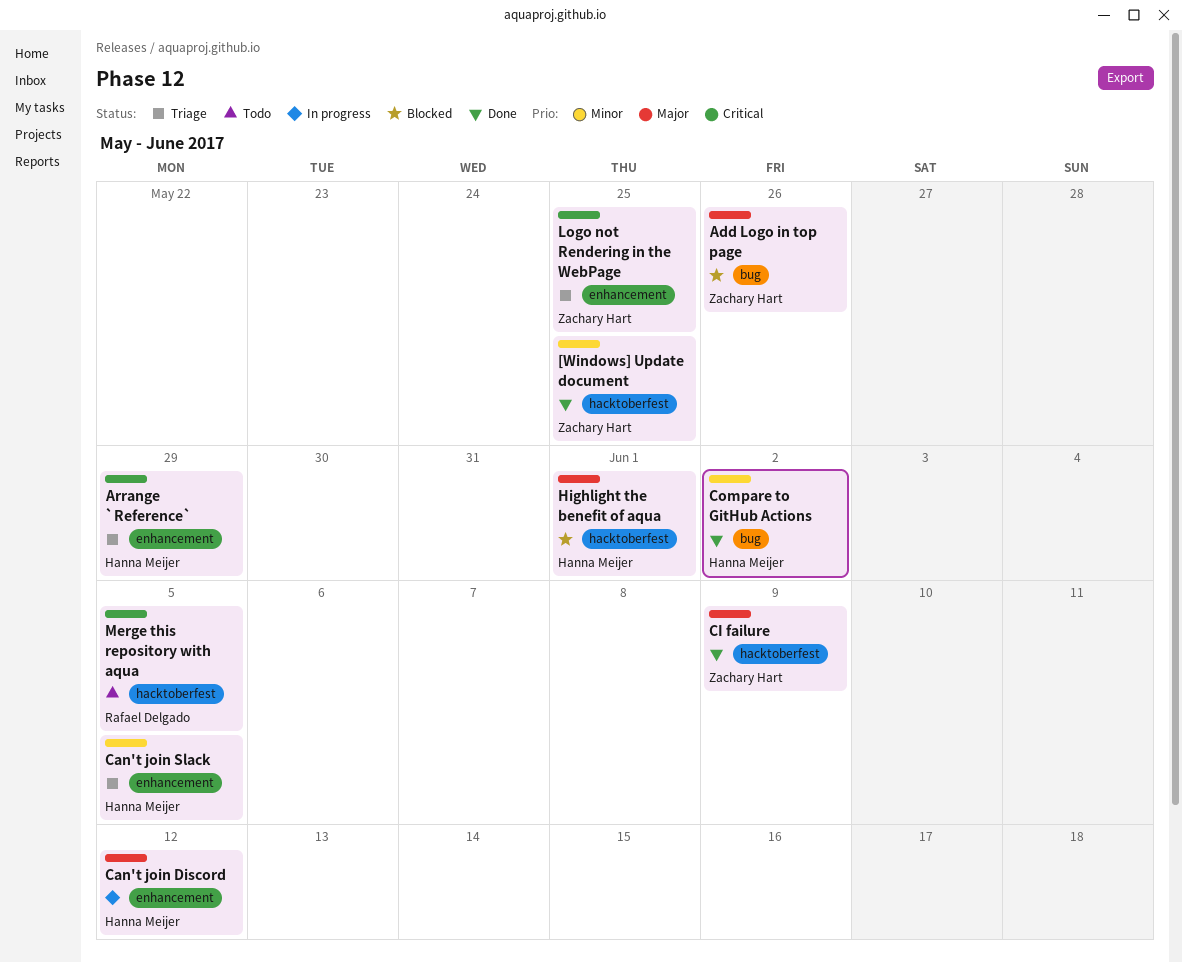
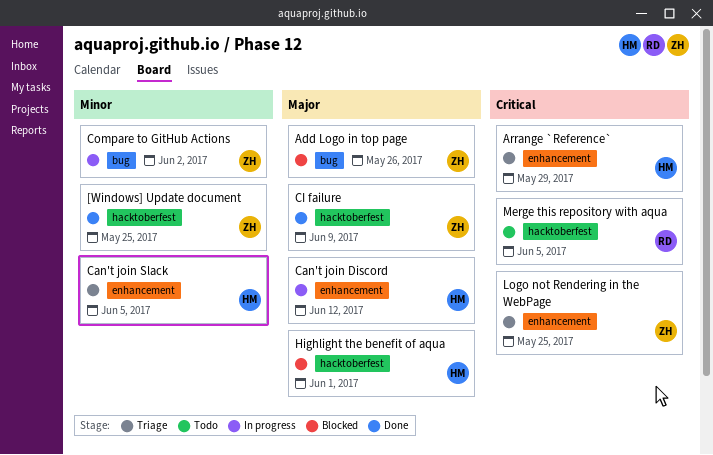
Compare to GitHub Actions, status: Done -> In progress
Compare to GitHub Actions, owner: Hanna Meijer -> Zachary Hart

